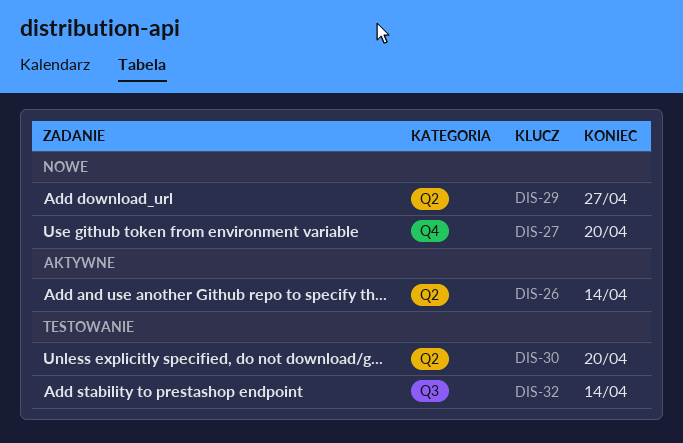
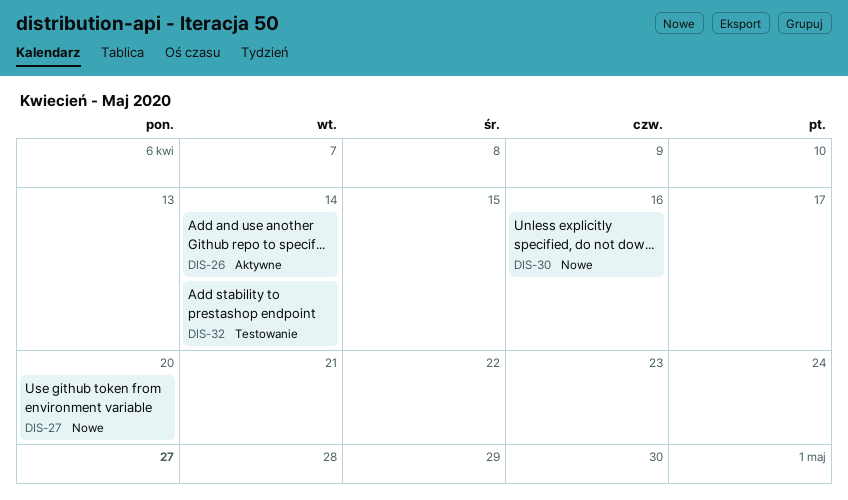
DIS-29: present -> none
DIS-30, status: Testowanie -> Nowe
DIS-30, due: Apr 20 -> Apr 16

